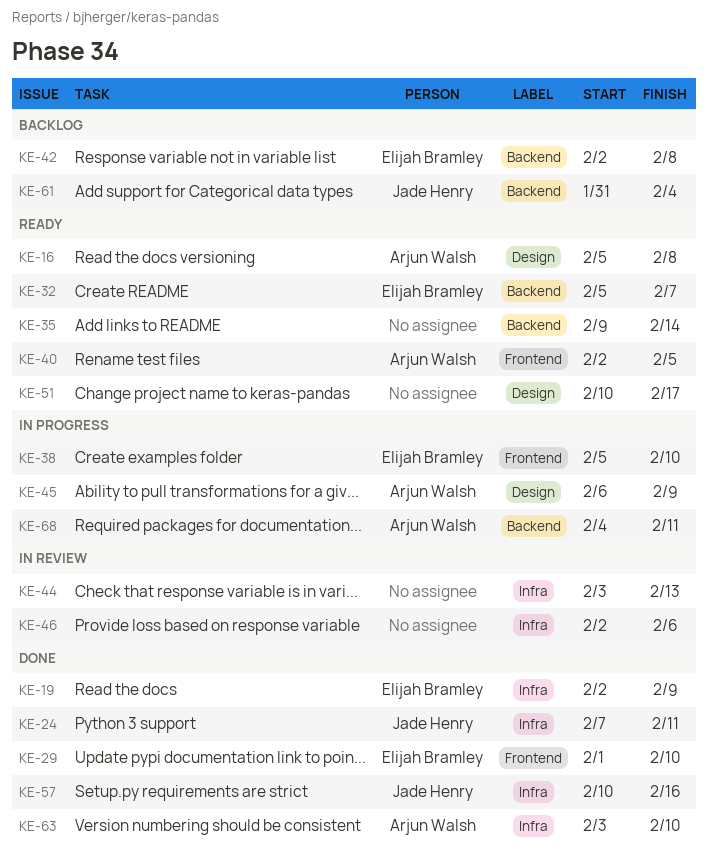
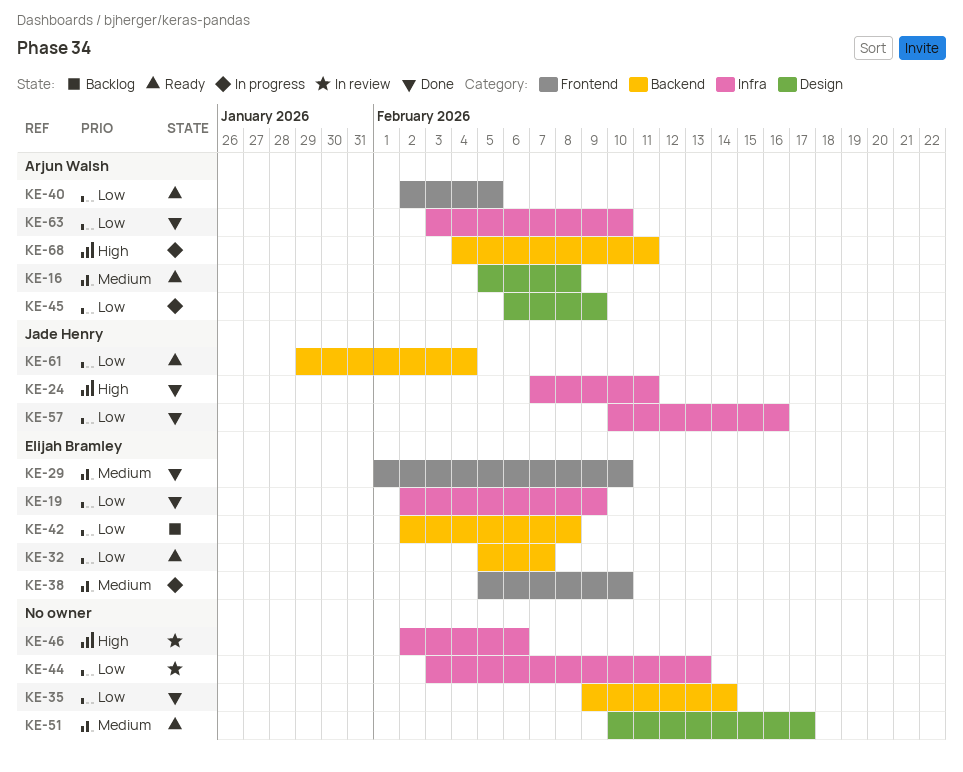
KE-35, status: Ready -> Done
KE-61, status: Backlog -> Ready
KE-61, start: Jan 31 -> Jan 29

